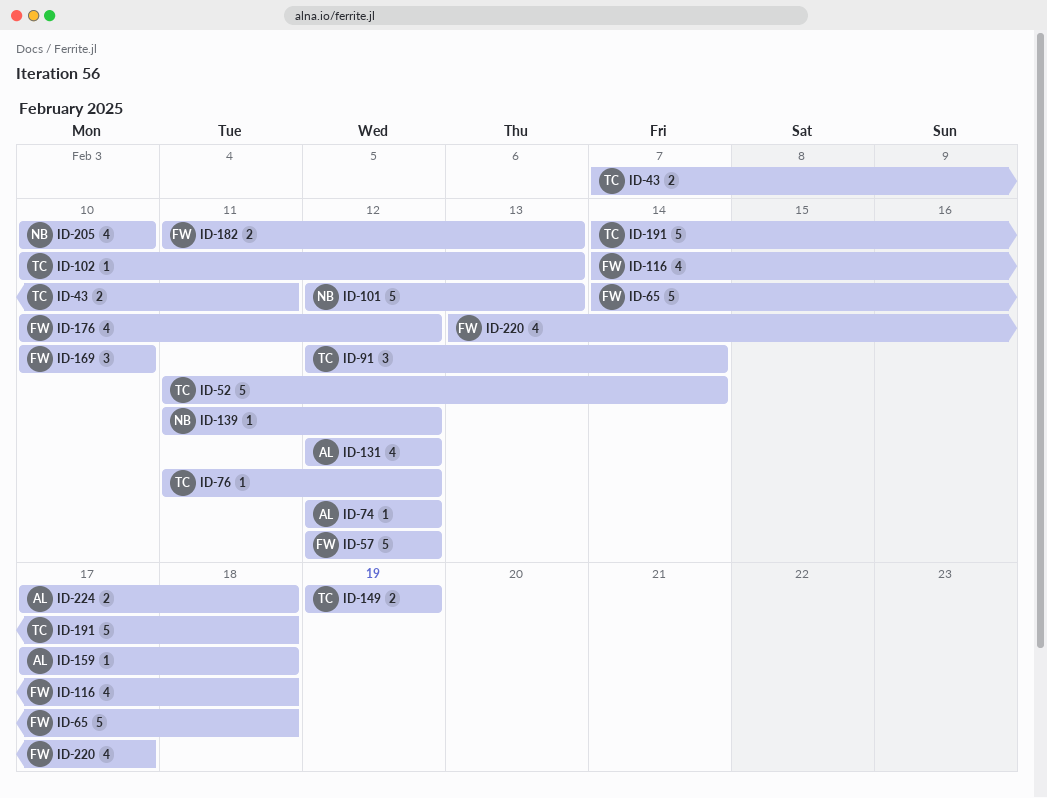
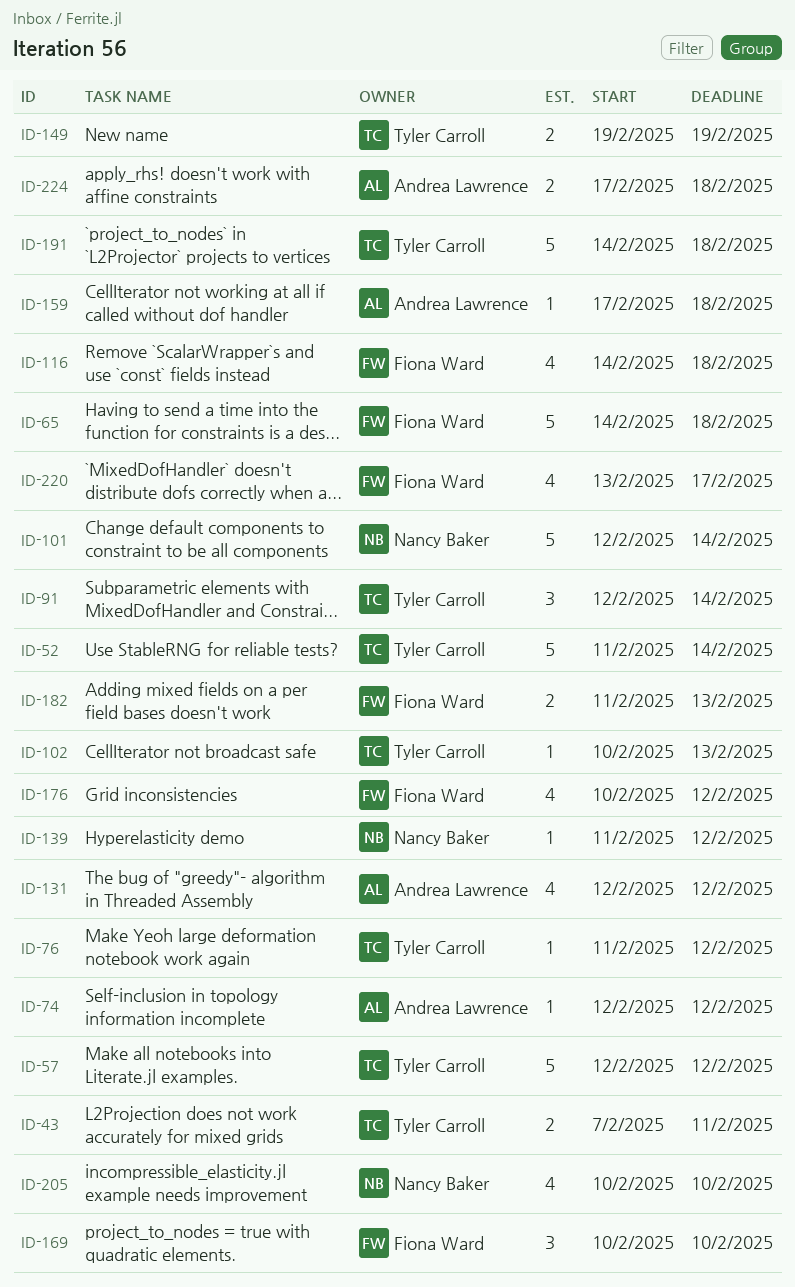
ID-57, owner: Fiona Ward -> Tyler Carroll
ID-101, due: Feb 13 -> Feb 14

